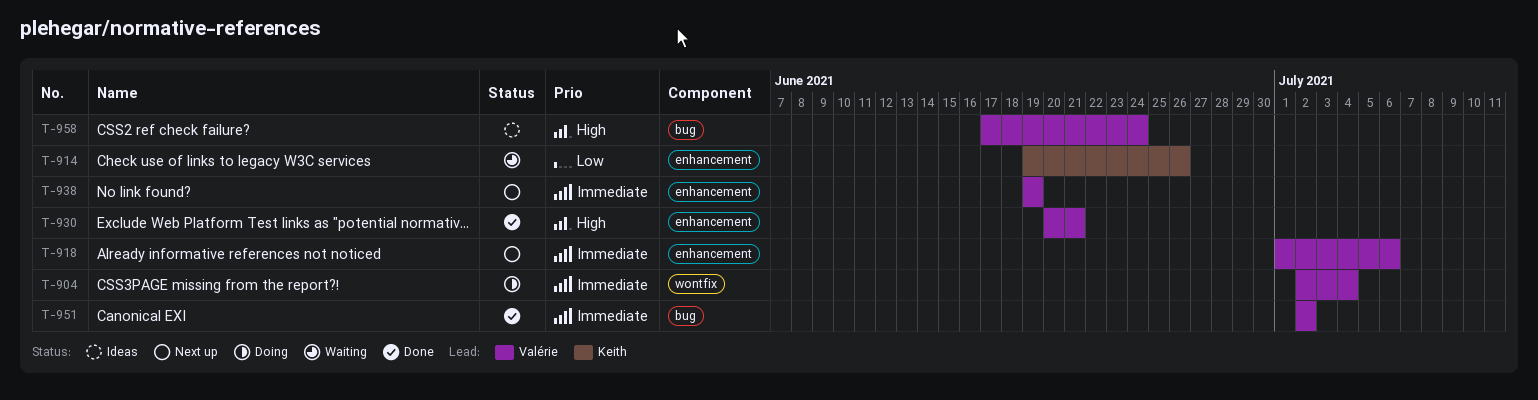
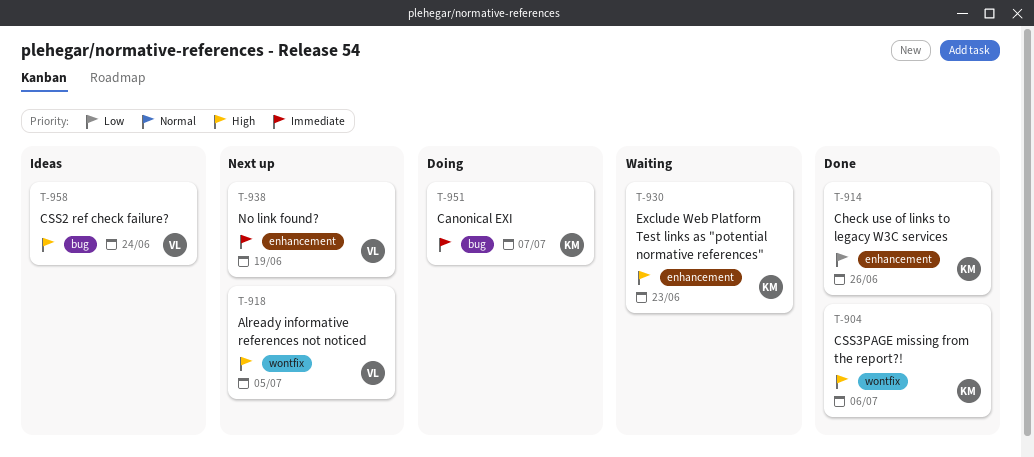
T-904, status: Doing -> Done
T-904, owner: Valérie -> Keith
T-904, priority: Immediate -> High
T-904, due: Jul 4 -> Jul 6
T-914, status: Waiting -> Done
T-918, priority: Immediate -> High
T-918, label: enhancement -> wontfix
T-918, due: Jul 6 -> Jul 5
T-930, status: Done -> Waiting
T-930, owner: Valérie -> Keith
T-930, due: Jun 21 -> Jun 23
T-951, status: Done -> Doing
T-951, owner: Valérie -> Keith
T-951, due: Jul 2 -> Jul 7

